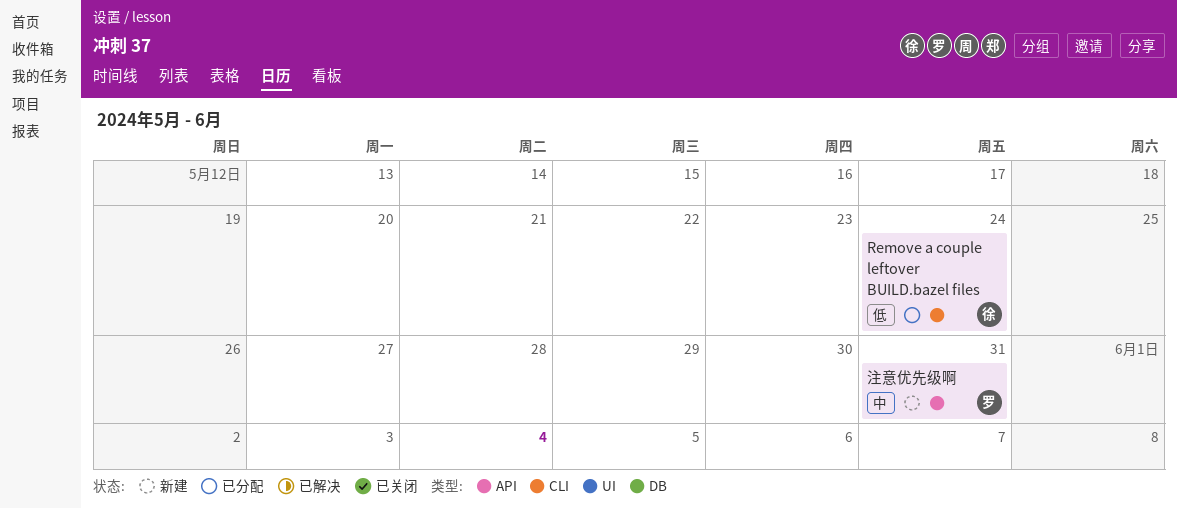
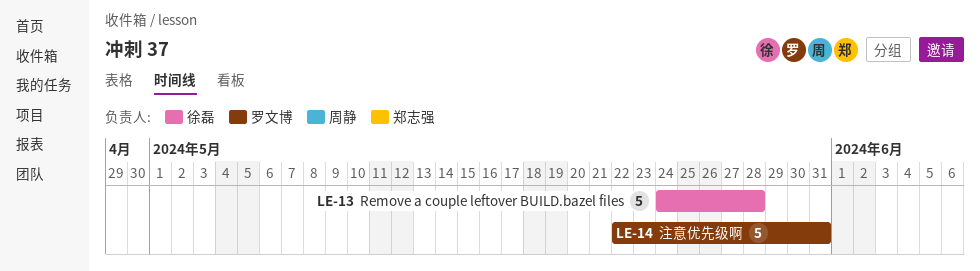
Remove a couple leftover BUILD.bazel files, due: May 24 -> May 28

